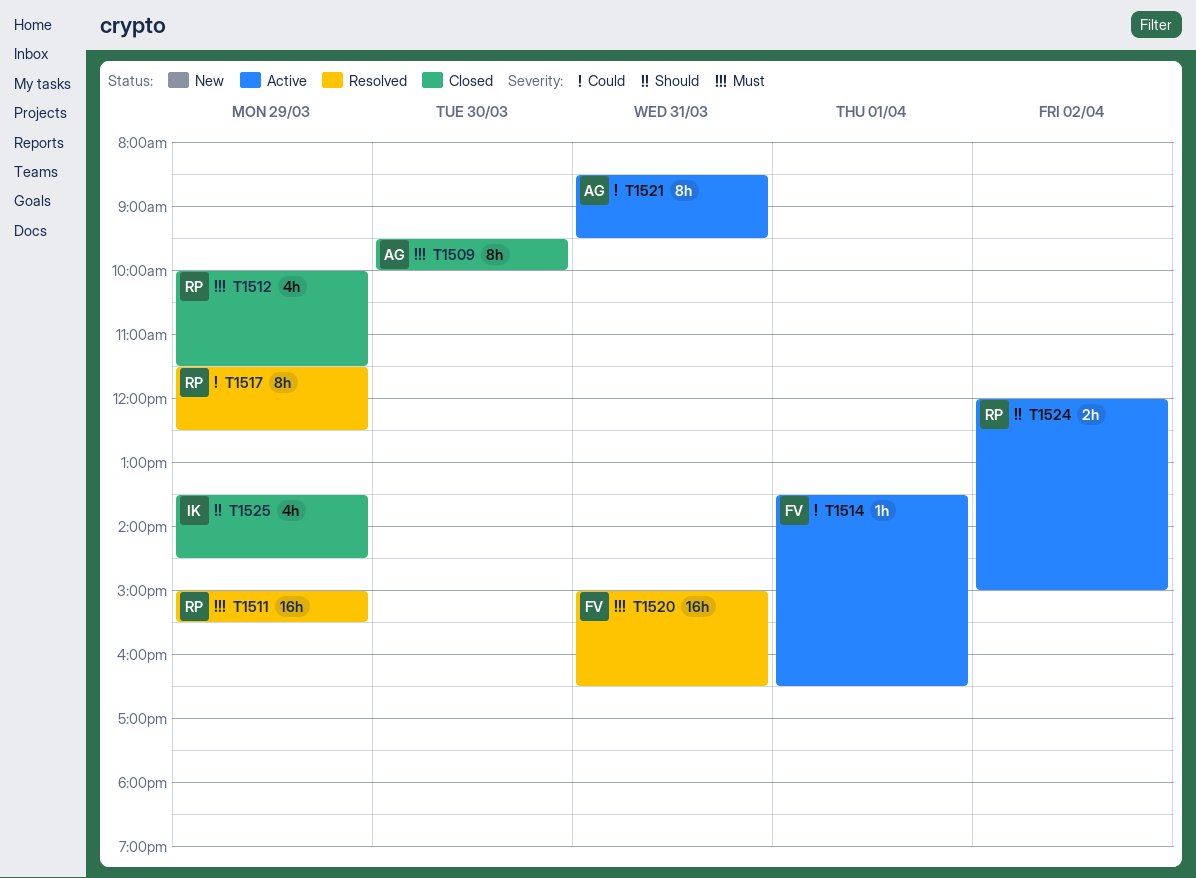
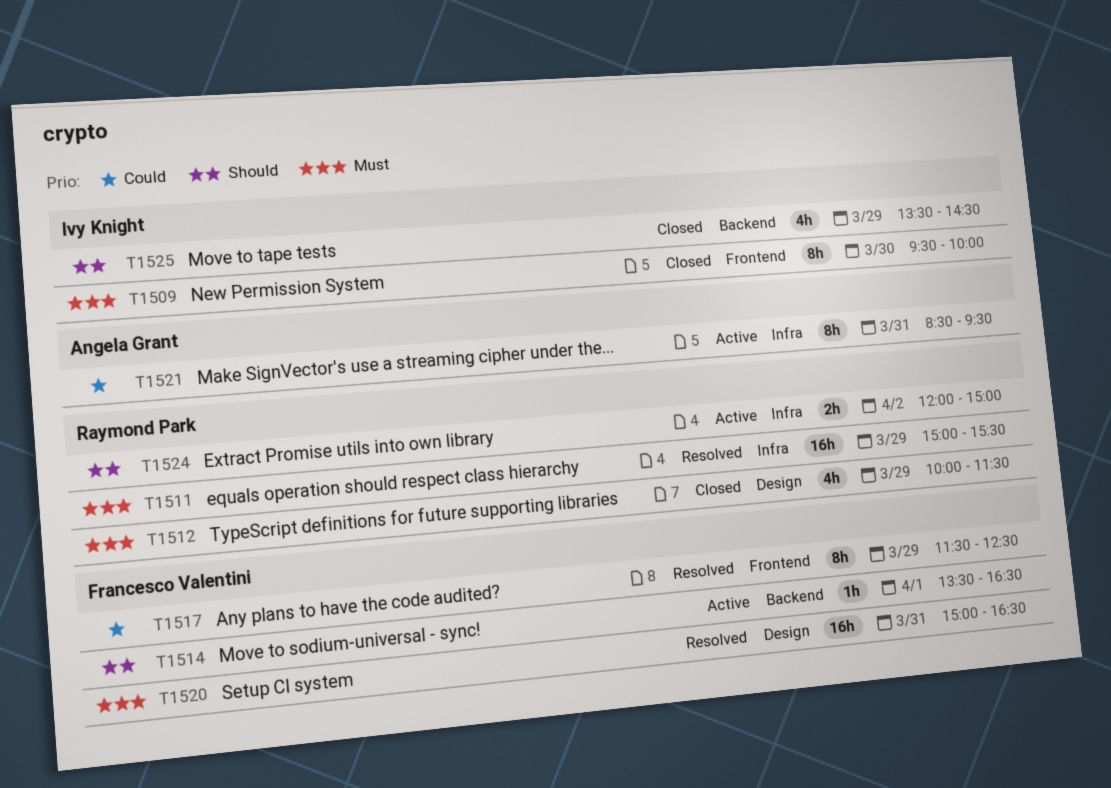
T1509, owner: Angela Grant -> Ivy Knight
T1514, priority: Could -> Should
T1517, owner: Raymond Park -> Francesco Valentini

